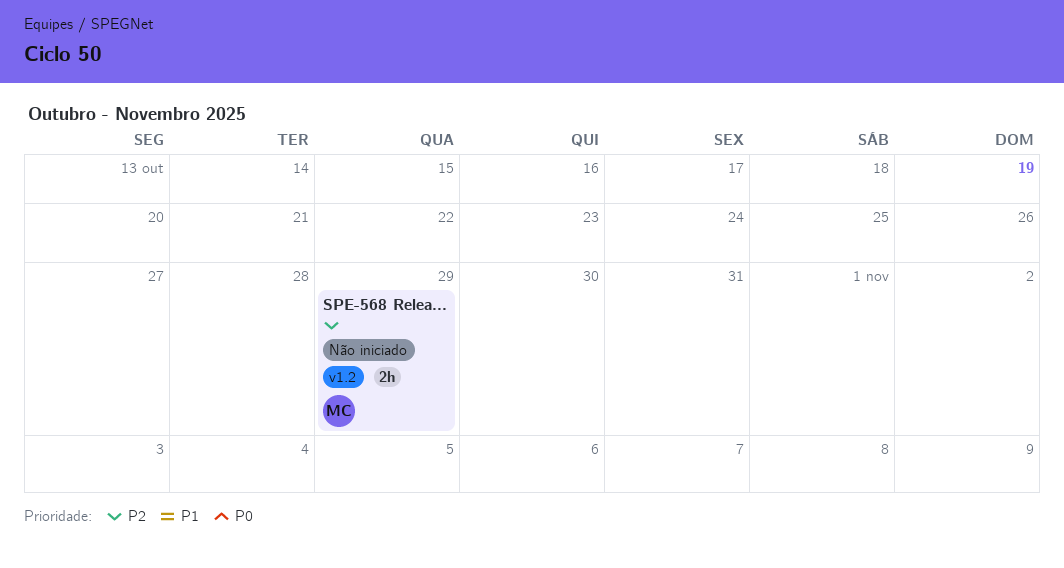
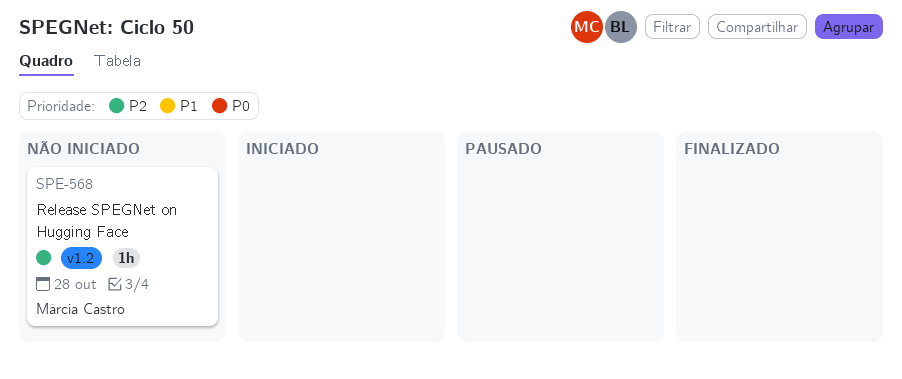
SPE-568, estimate: 2h -> 1h
SPE-568, due: Oct 29 -> Oct 28

